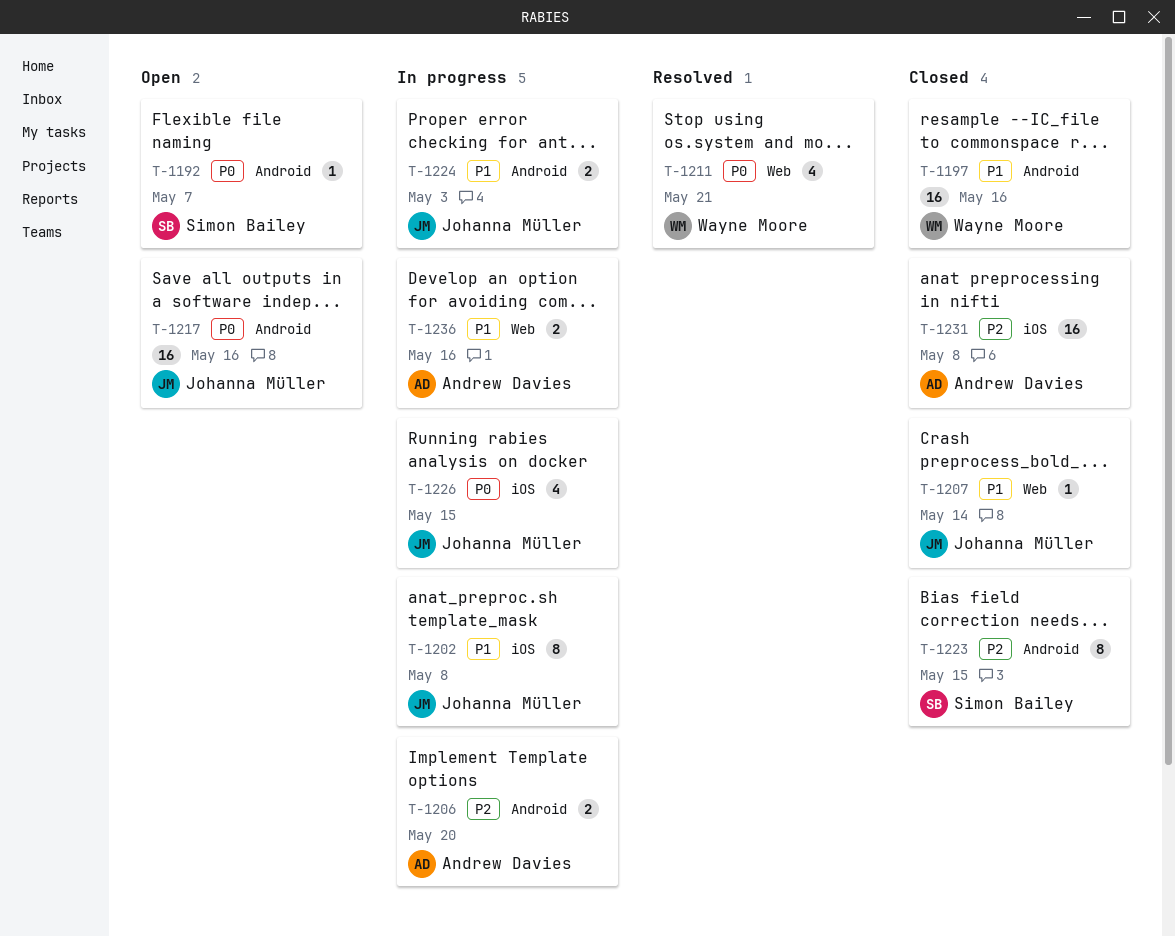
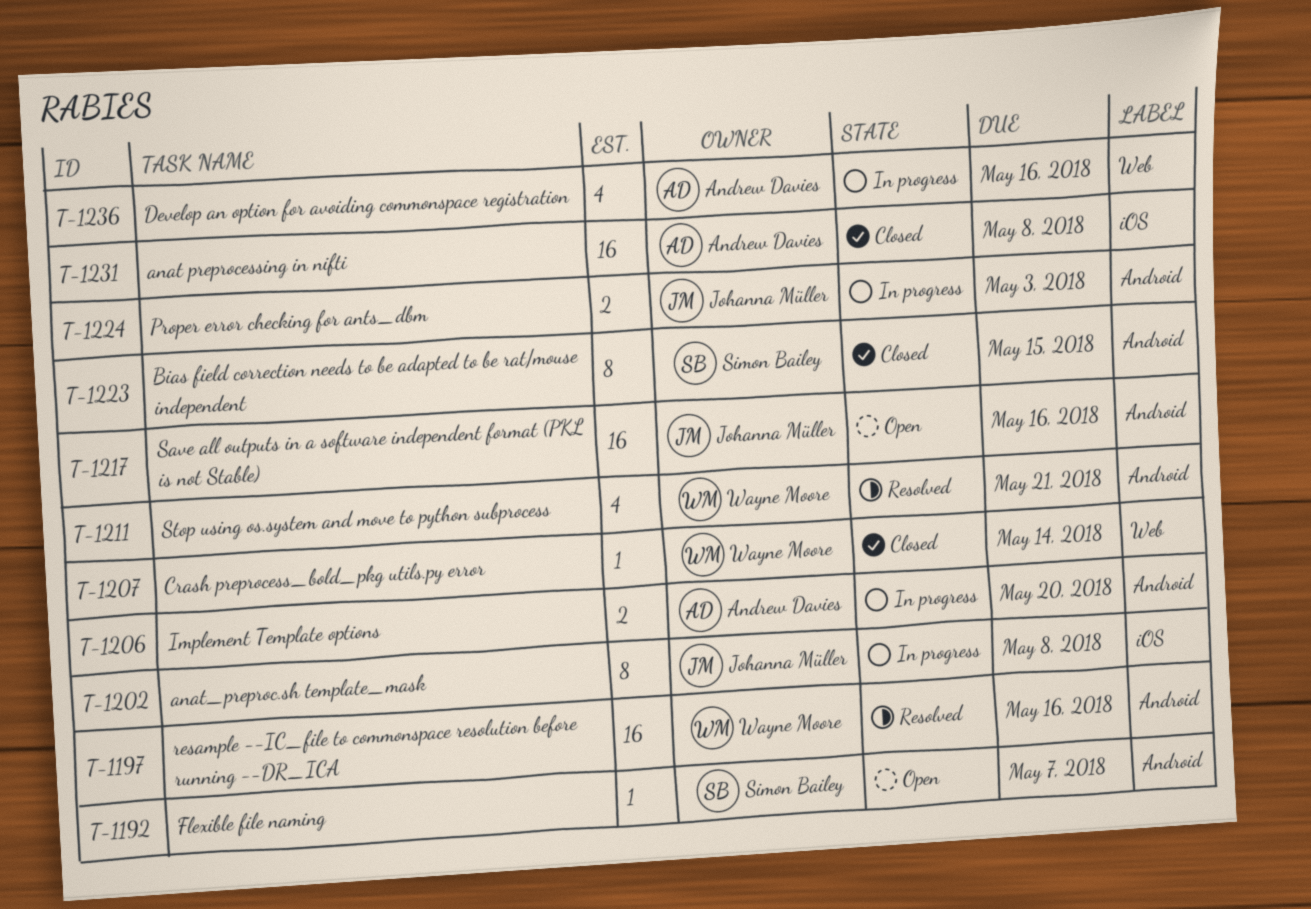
T-1197, status: Closed -> Resolved
T-1207, owner: Johanna Müller -> Wayne Moore
T-1211, label: Web -> Android
T-1226: present -> none
T-1236, estimate: 2 -> 4

